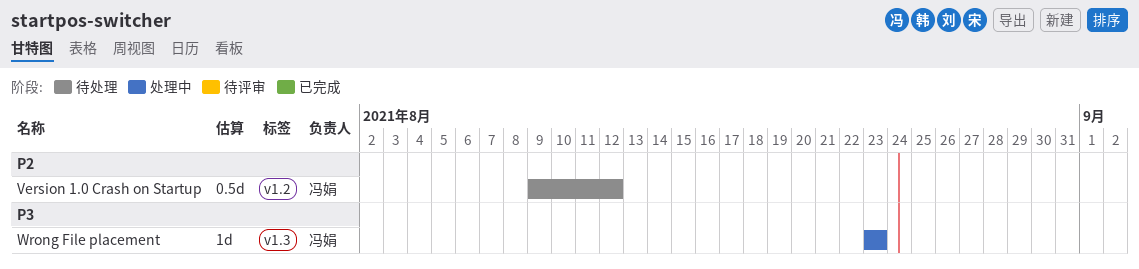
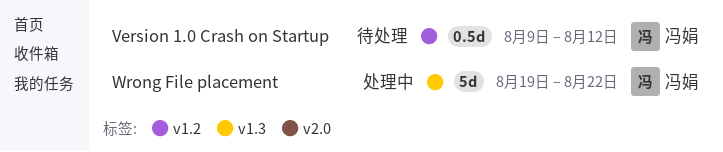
Wrong File placement, estimate: 1d -> 5d
Wrong File placement, start: Aug 23 -> Aug 19
Wrong File placement, due: Aug 23 -> Aug 22

